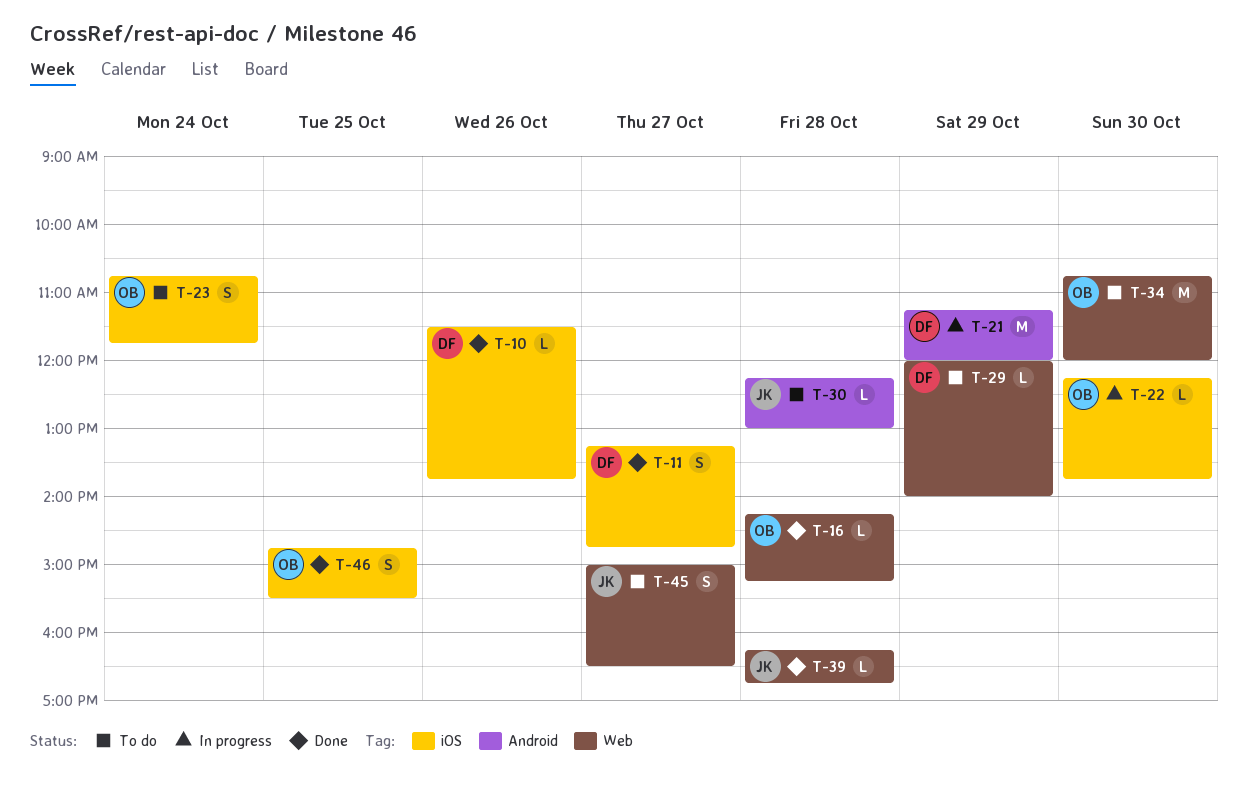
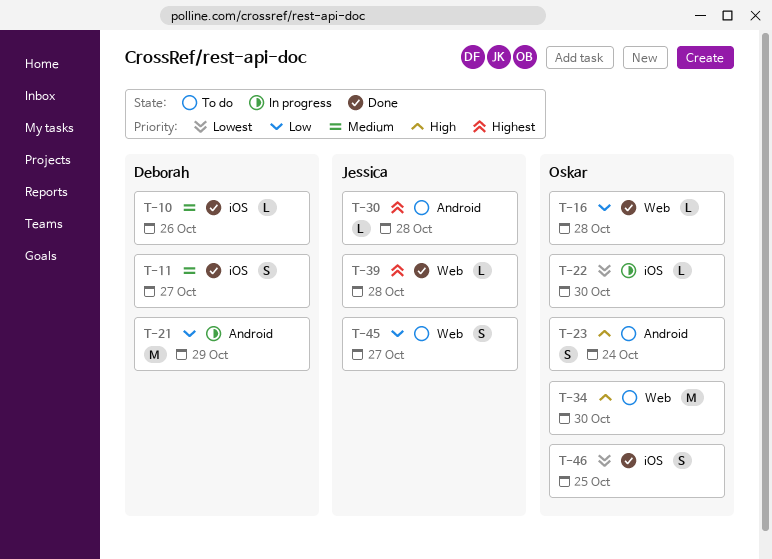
T-23, label: iOS -> Android
T-29: present -> none

